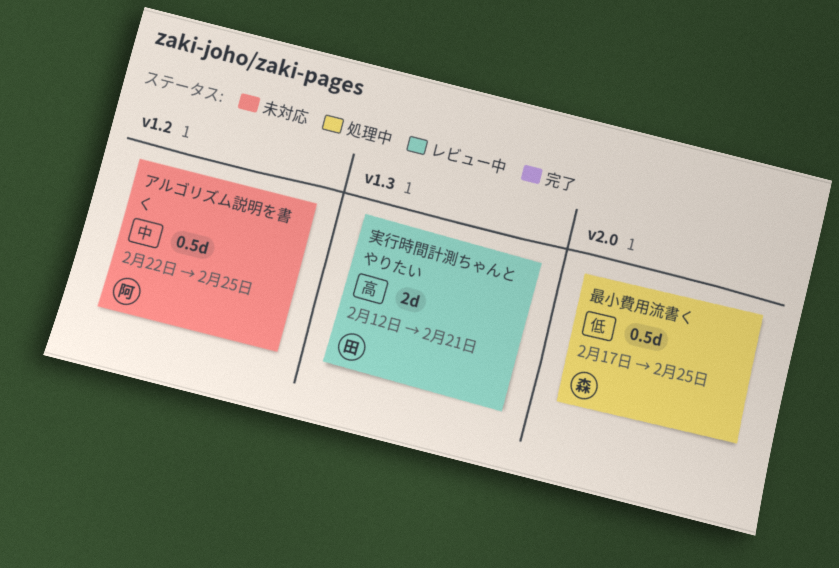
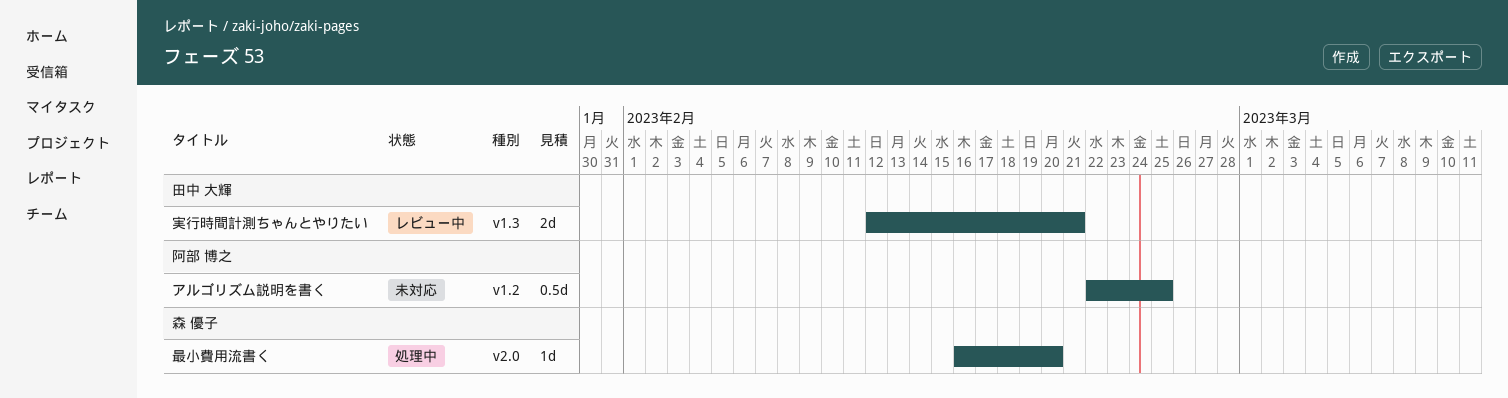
最小費用流書く, estimate: 0.5d -> 1d
最小費用流書く, start: Feb 17 -> Feb 16
最小費用流書く, due: Feb 25 -> Feb 20

